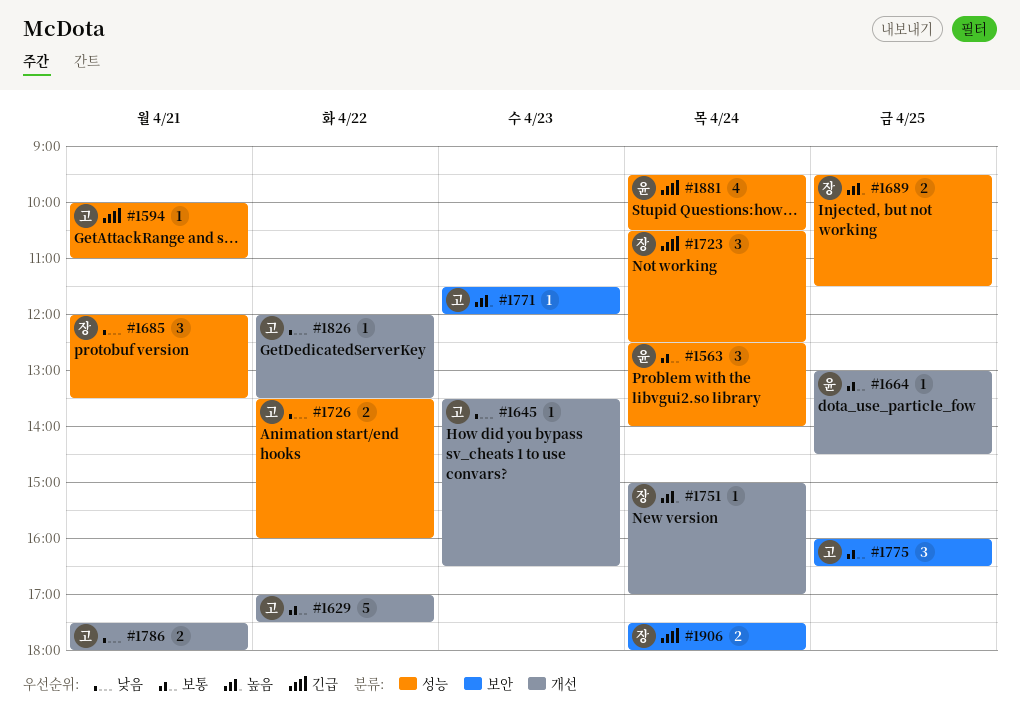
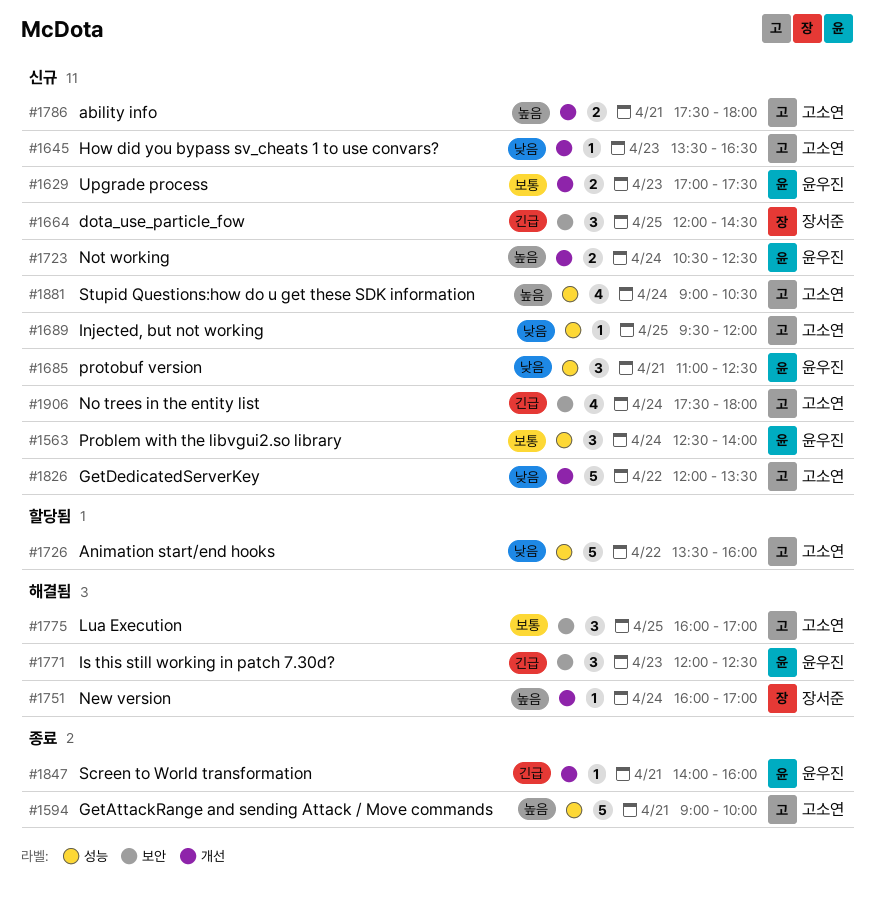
#1594, priority: 긴급 -> 높음
#1594, estimate: 1 -> 5
#1594, begins: 10:00 -> 09:00
#1594, ends: 11:00 -> 10:00
#1629, owner: 고소연 -> 윤우진
#1629, estimate: 5 -> 2
#1629, day: Apr 22 -> Apr 23
#1664, owner: 윤우진 -> 장서준
#1664, priority: 보통 -> 긴급
#1664, label: 개선 -> 보안
#1664, estimate: 1 -> 3
#1664, begins: 13:00 -> 12:00
#1685, owner: 장서준 -> 윤우진
#1685, begins: 12:00 -> 11:00
#1685, ends: 13:30 -> 12:30
#1689, owner: 장서준 -> 고소연
#1689, priority: 높음 -> 낮음
#1689, estimate: 2 -> 1
#1689, ends: 11:30 -> 12:00
#1723, owner: 장서준 -> 윤우진
#1723, priority: 긴급 -> 높음
#1723, label: 성능 -> 개선
#1723, estimate: 3 -> 2
#1726, estimate: 2 -> 5
#1751, begins: 15:00 -> 16:00
#1771, owner: 고소연 -> 윤우진
#1771, priority: 높음 -> 긴급
#1771, estimate: 1 -> 3
#1771, begins: 11:30 -> 12:00
#1771, ends: 12:00 -> 12:30
#1775, ends: 16:30 -> 17:00
#1786, priority: 낮음 -> 높음
#1826, estimate: 1 -> 5
#1847: none -> present
#1881, owner: 윤우진 -> 고소연
#1881, priority: 긴급 -> 높음
#1881, begins: 09:30 -> 09:00
#1906, owner: 장서준 -> 고소연
#1906, estimate: 2 -> 4

